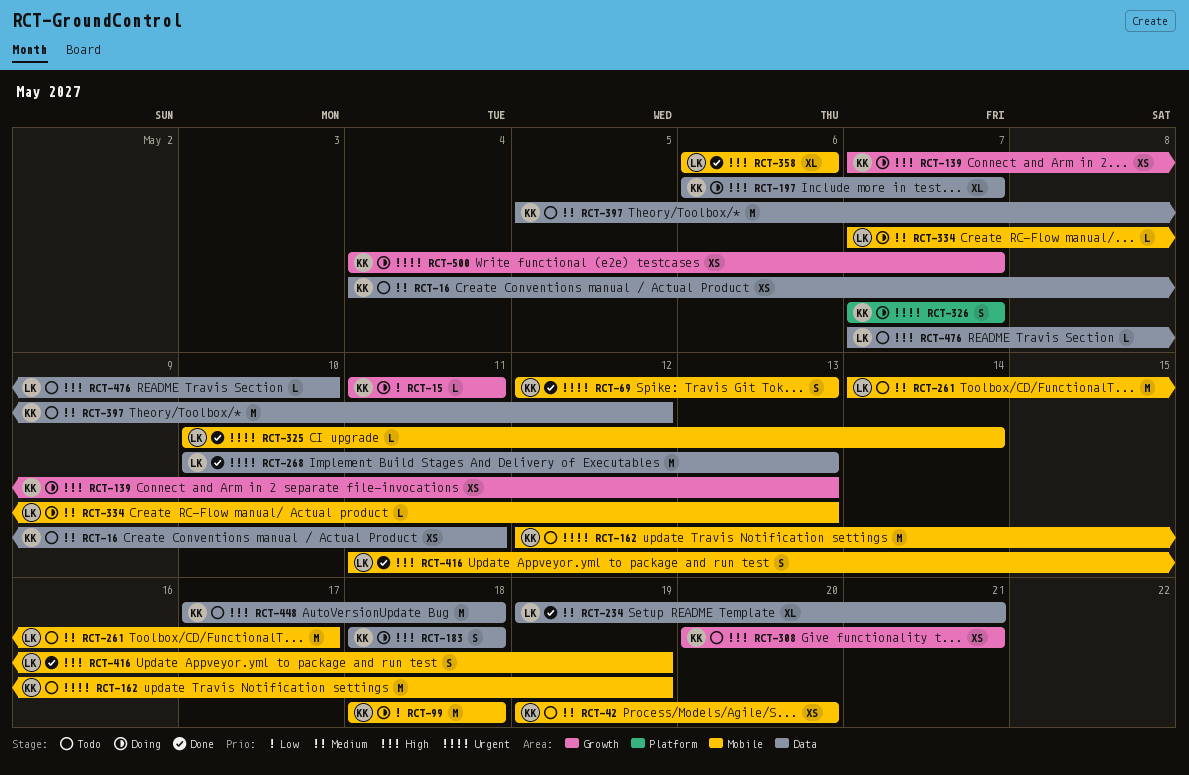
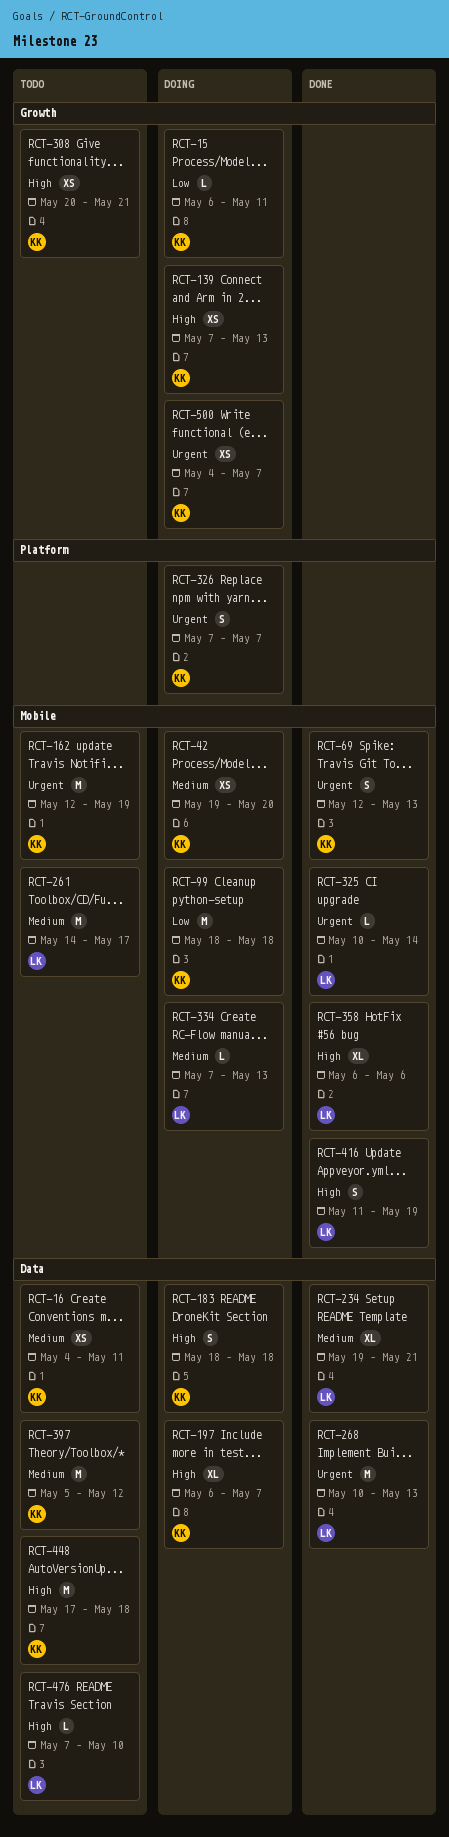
RCT-15, start: May 11 -> May 6
RCT-42, status: Todo -> Doing

